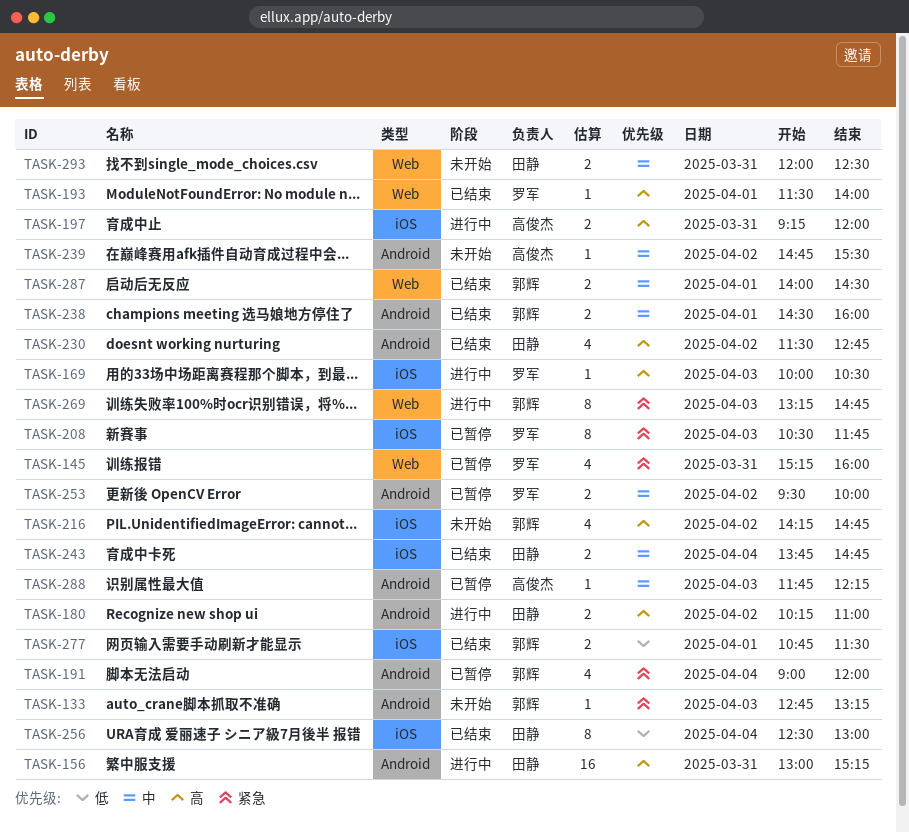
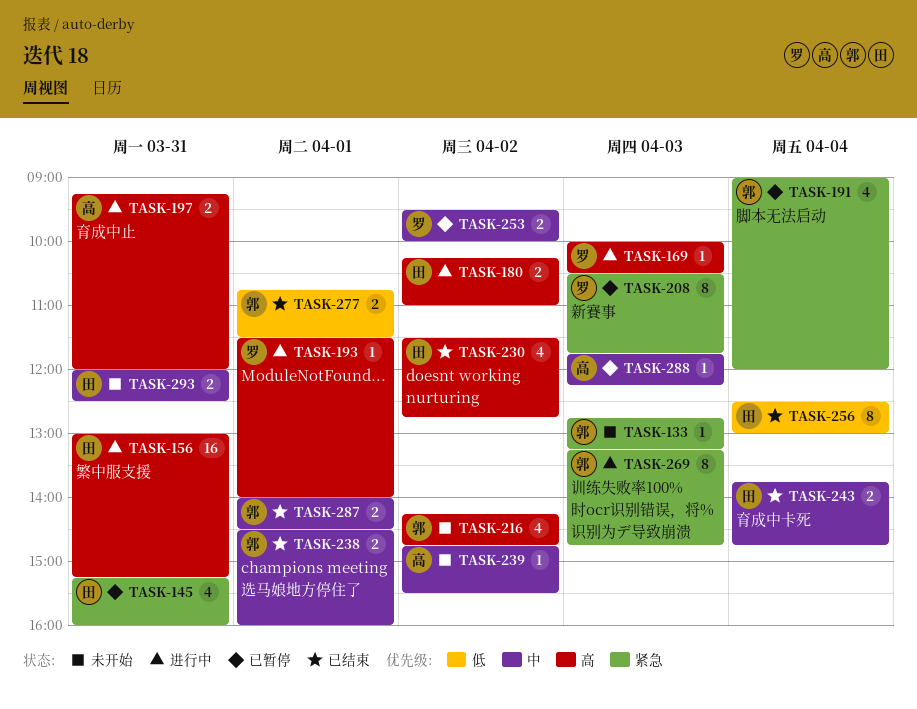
TASK-145, owner: 罗军 -> 田静
TASK-193, status: 已结束 -> 进行中

